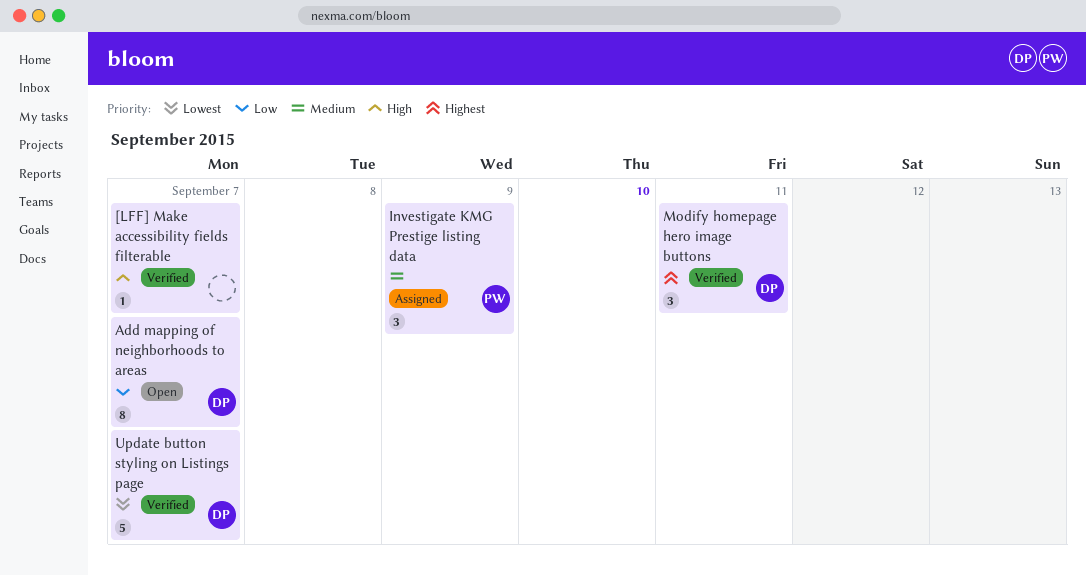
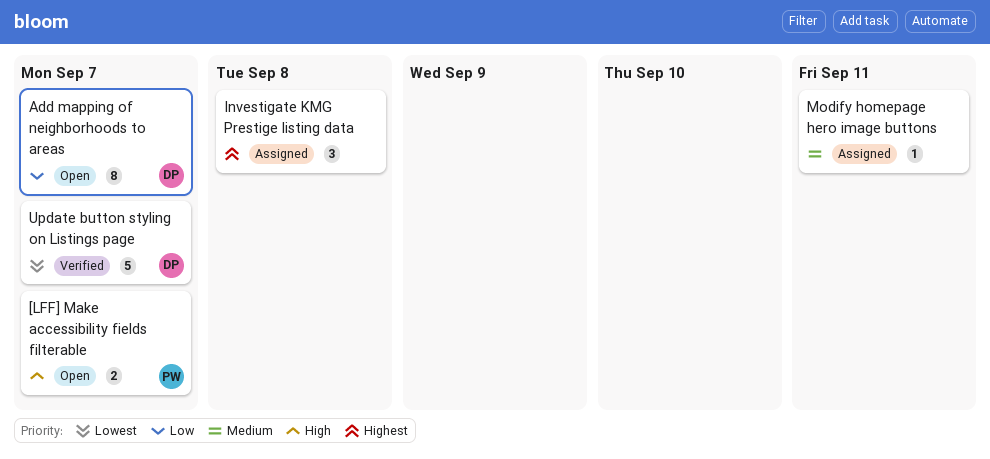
[LFF] Make accessibility fields filterable, status: Verified -> Open
[LFF] Make accessibility fields filterable, owner: none -> PW
[LFF] Make accessibility fields filterable, estimate: 1 -> 2
Investigate KMG Prestige listing data, owner: PW -> none
Investigate KMG Prestige listing data, priority: Medium -> Highest
Investigate KMG Prestige listing data, due: Sep 9 -> Sep 8
Modify homepage hero image buttons, status: Verified -> Assigned
Modify homepage hero image buttons, owner: DP -> none
Modify homepage hero image buttons, priority: Highest -> Medium
Modify homepage hero image buttons, estimate: 3 -> 1

